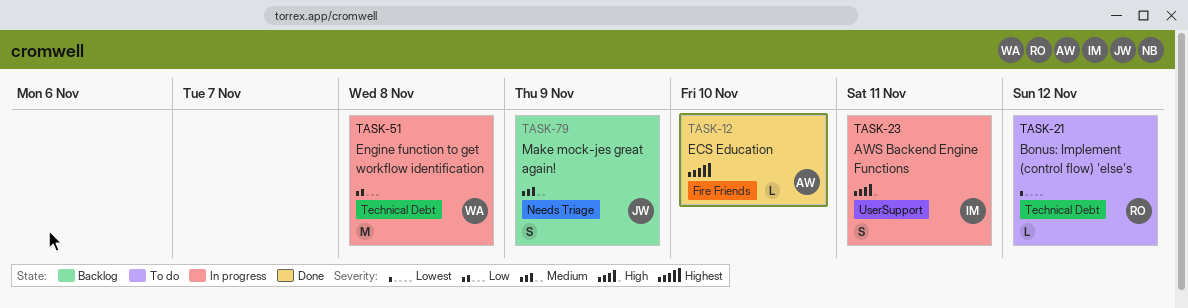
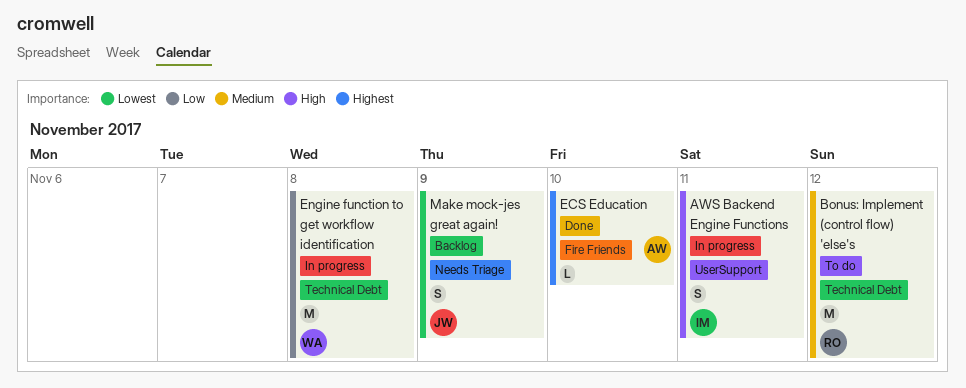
Bonus: Implement (control flow) 'else's, priority: Lowest -> Medium
Bonus: Implement (control flow) 'else's, estimate: L -> M
Make mock-jes great again!, priority: Medium -> Lowest

